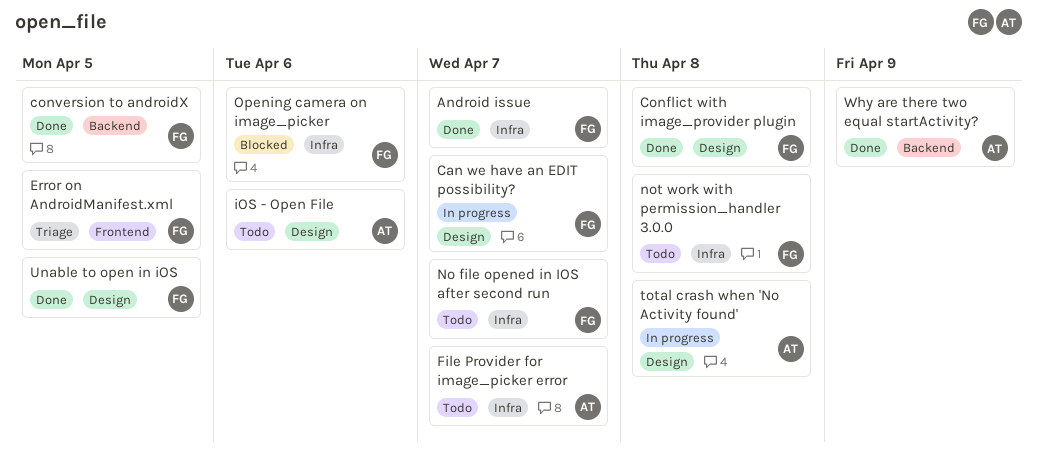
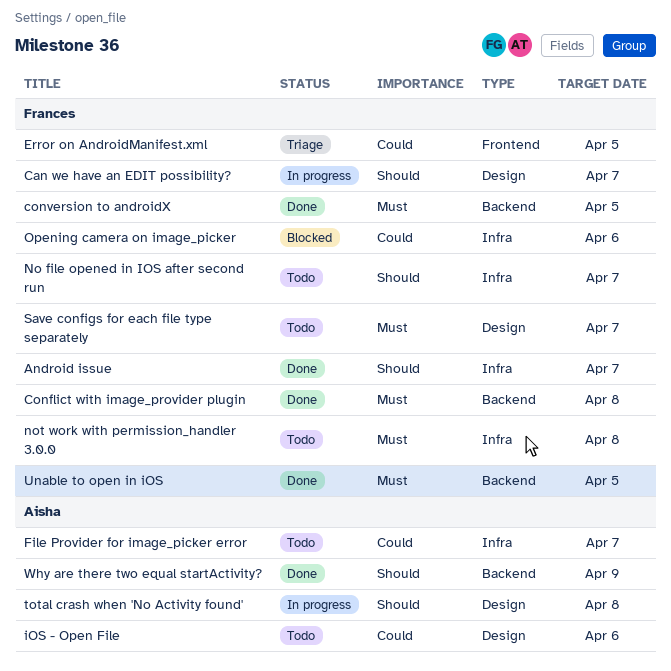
Conflict with image_provider plugin, label: Design -> Backend
Save configs for each file type separately: none -> present
Unable to open in iOS, label: Design -> Backend

